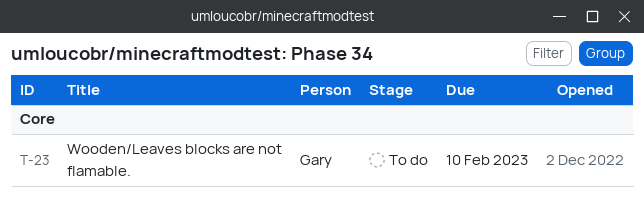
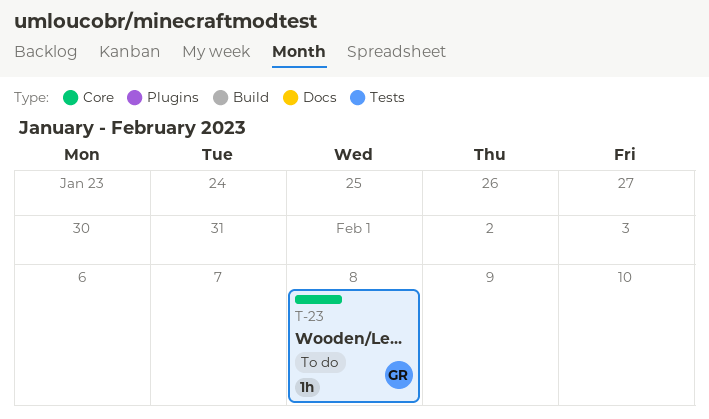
T-23, due: Feb 10 -> Feb 8

